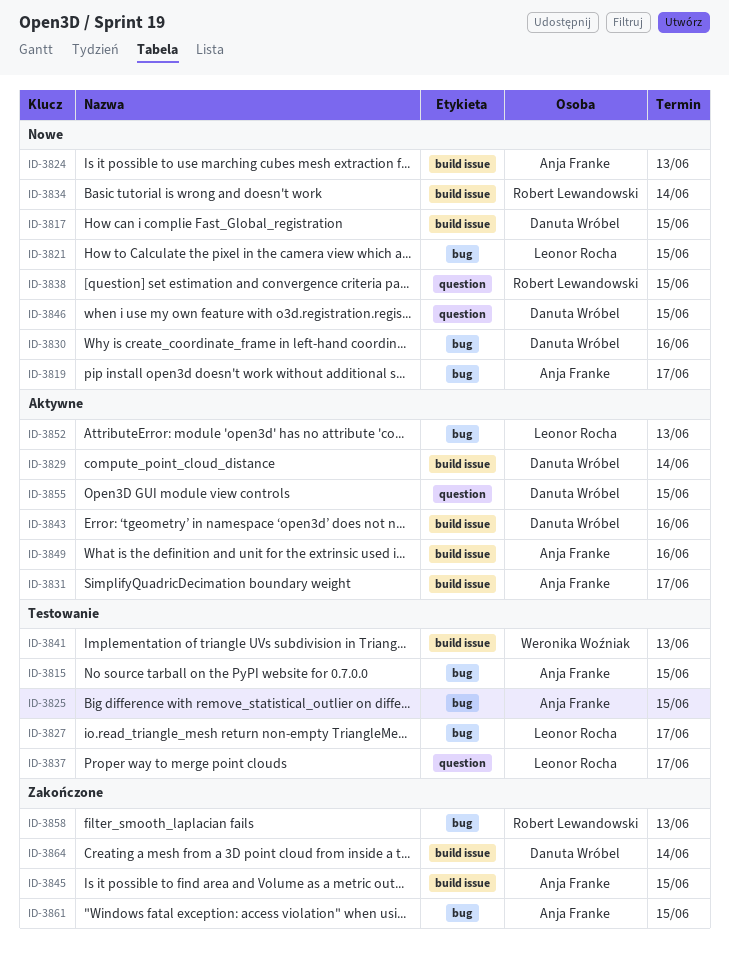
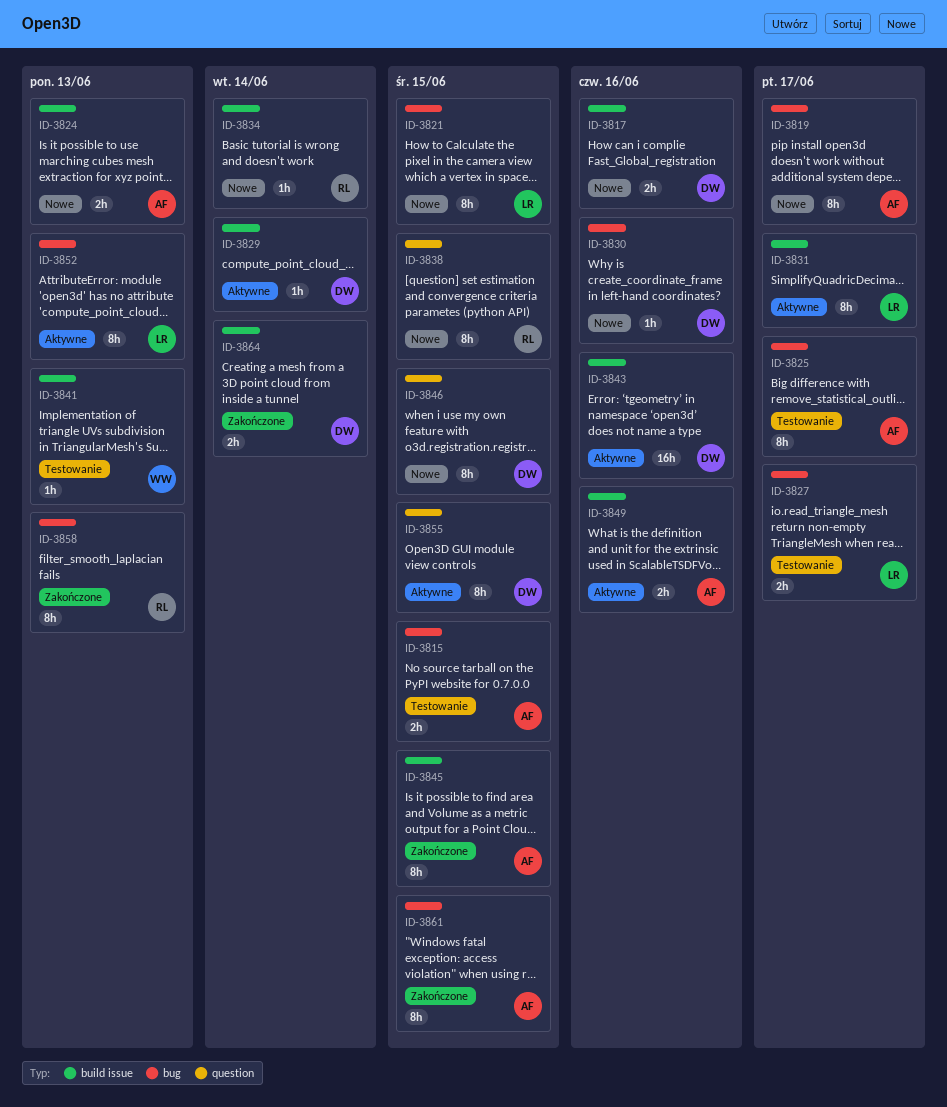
ID-3817, due: Jun 15 -> Jun 16
ID-3825, due: Jun 15 -> Jun 17
ID-3831, owner: Anja Franke -> Leonor Rocha
ID-3837: present -> none

